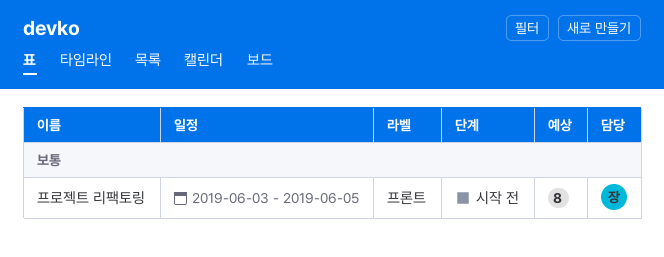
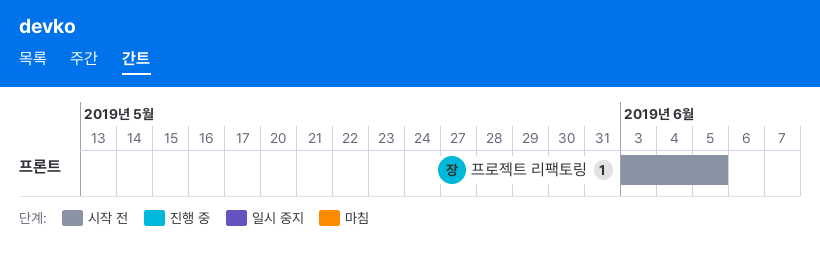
프로젝트 리팩토링, estimate: 8 -> 1

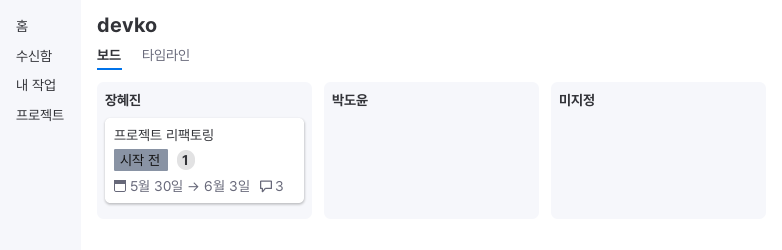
프로젝트 리팩토링, start: Jun 3 -> May 30
프로젝트 리팩토링, due: Jun 5 -> Jun 3

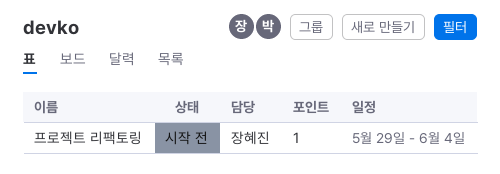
프로젝트 리팩토링, start: May 30 -> May 29
프로젝트 리팩토링, due: Jun 3 -> Jun 4

